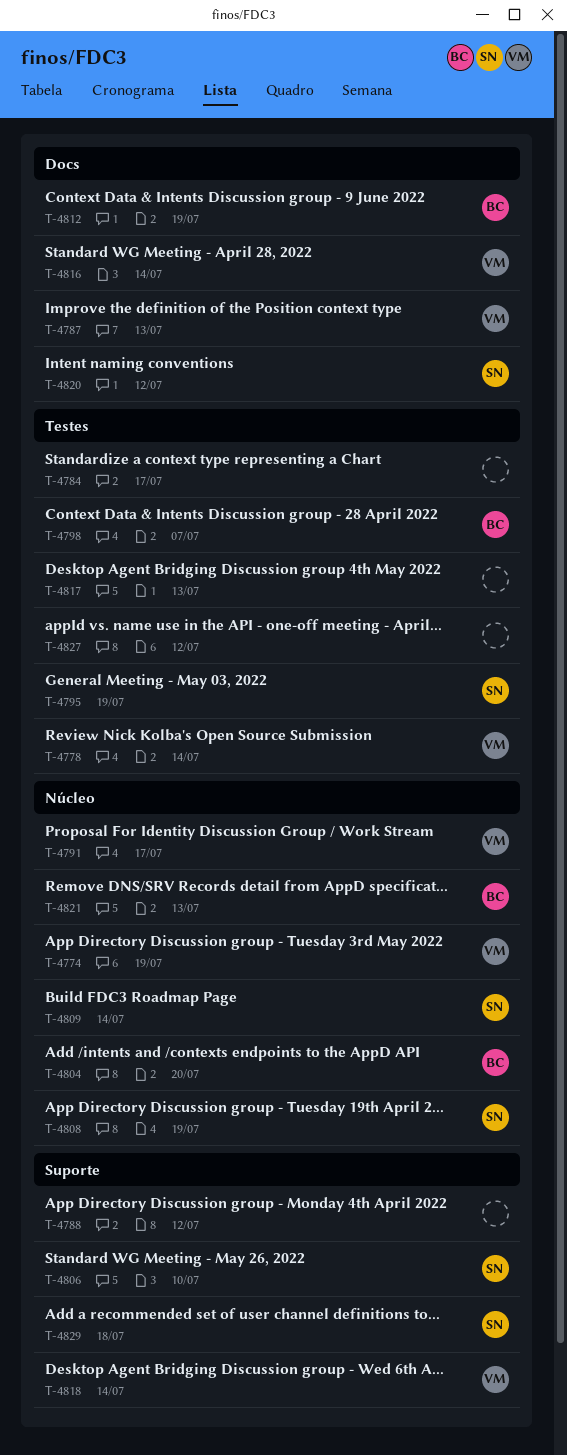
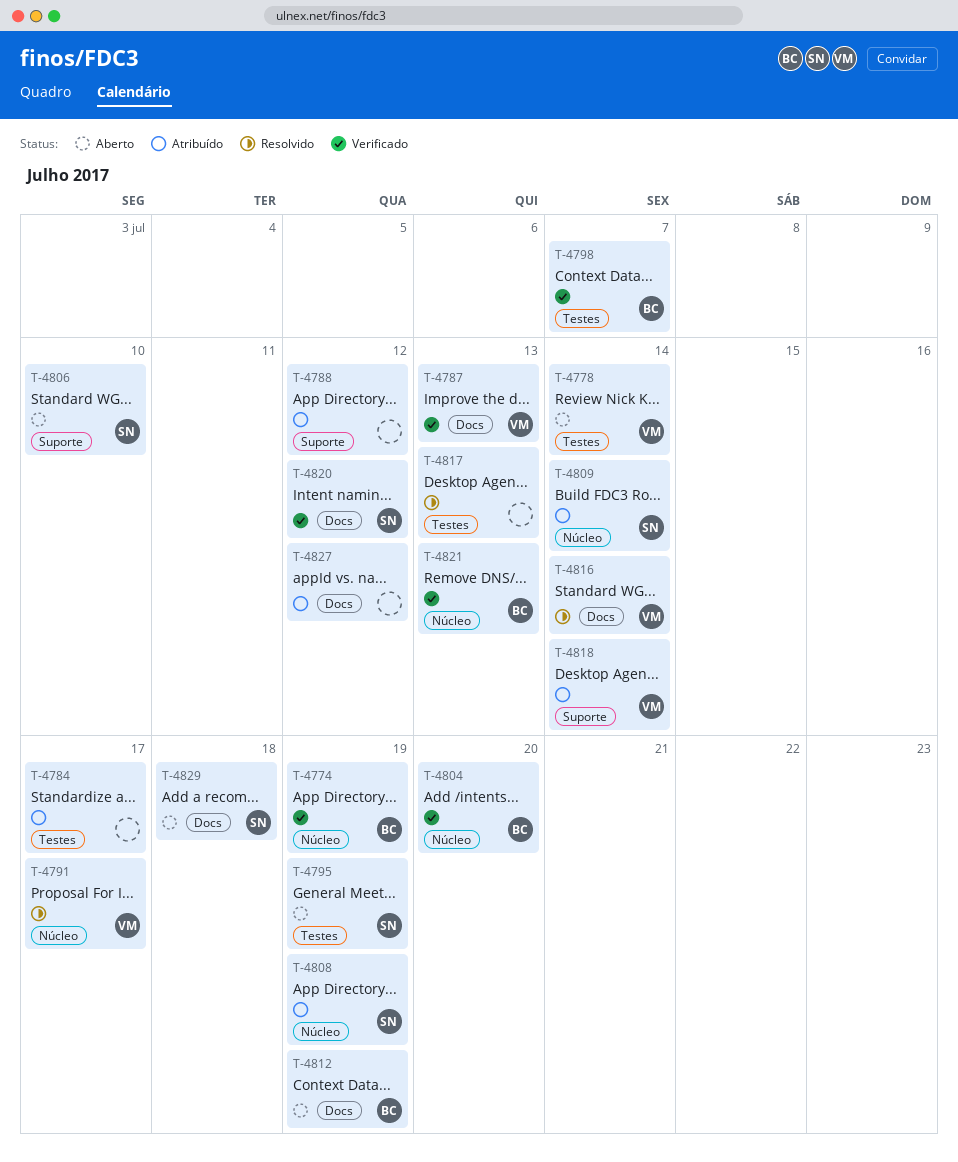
T-4774, owner: VM -> BC
T-4827, label: Testes -> Docs
T-4829, label: Suporte -> Docs

